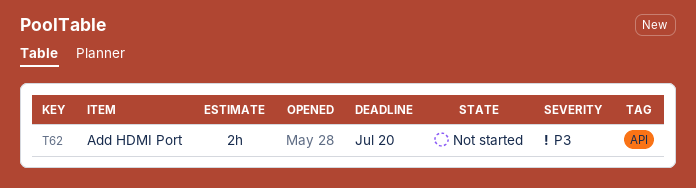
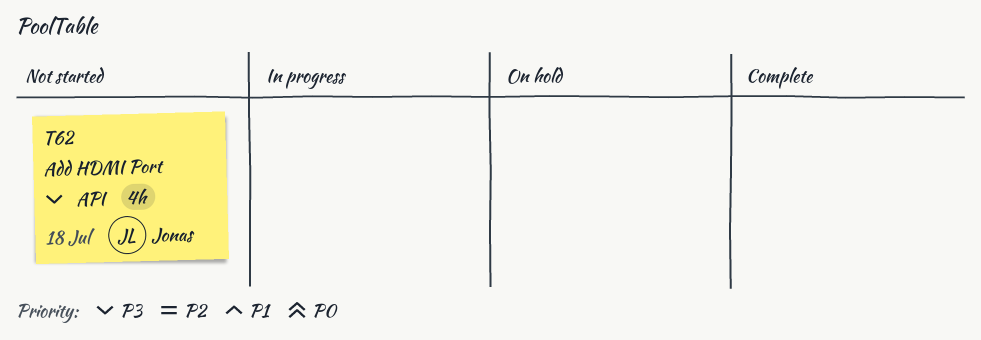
T62, estimate: 2h -> 4h
T62, due: Jul 20 -> Jul 18

